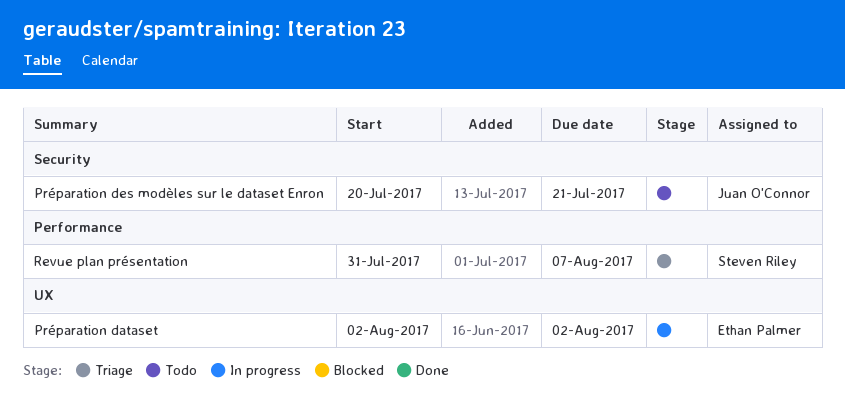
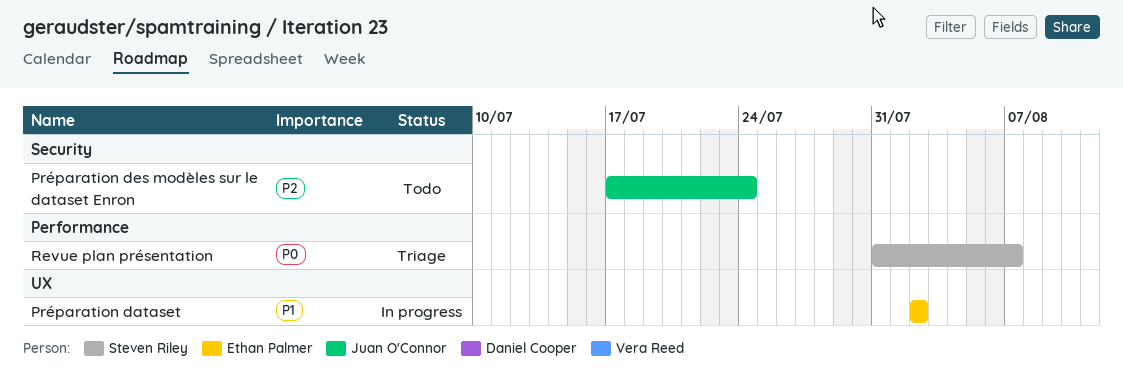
Préparation des modèles sur le dataset Enron, start: Jul 20 -> Jul 17
Préparation des modèles sur le dataset Enron, due: Jul 21 -> Jul 24

